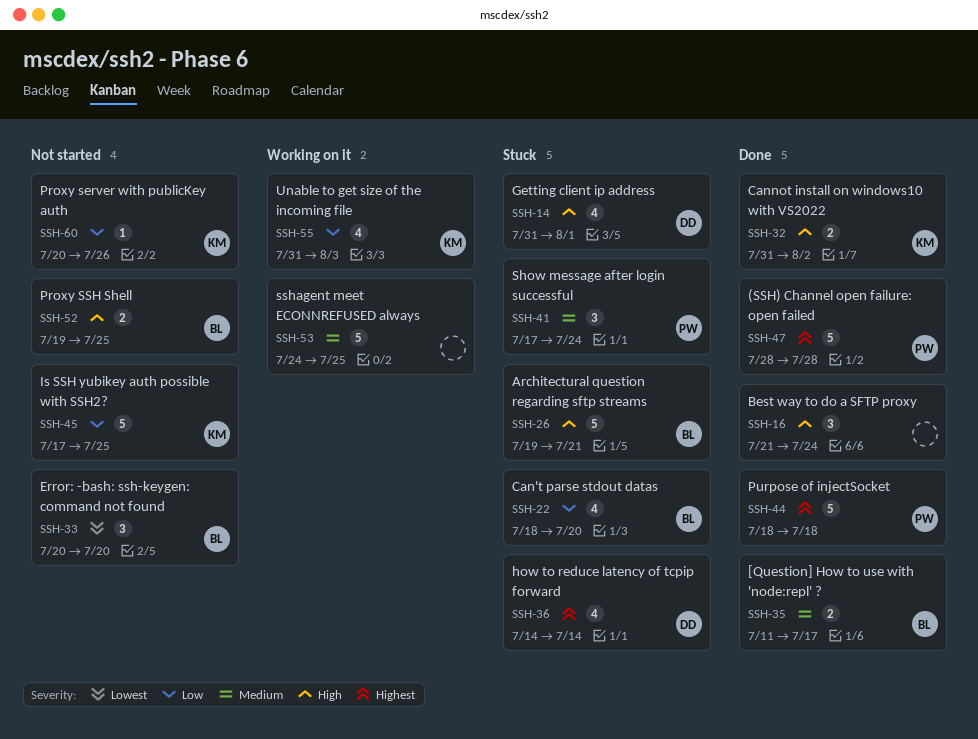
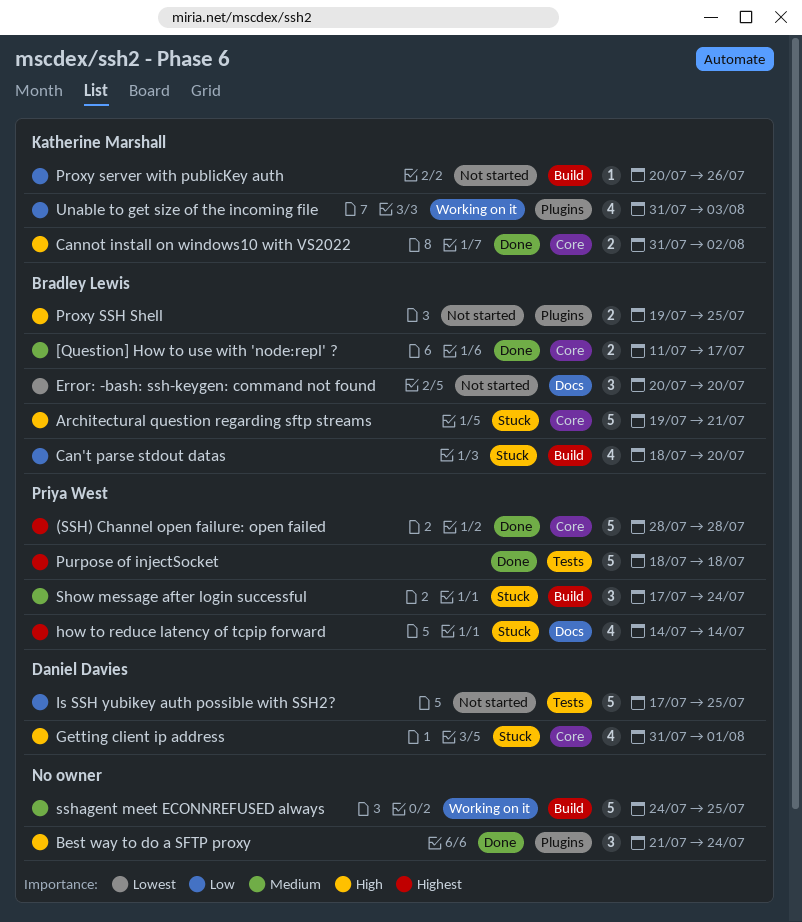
how to reduce latency of tcpip forward, owner: Daniel Davies -> Priya West
Is SSH yubikey auth possible with SSH2?, owner: Katherine Marshall -> Daniel Davies

